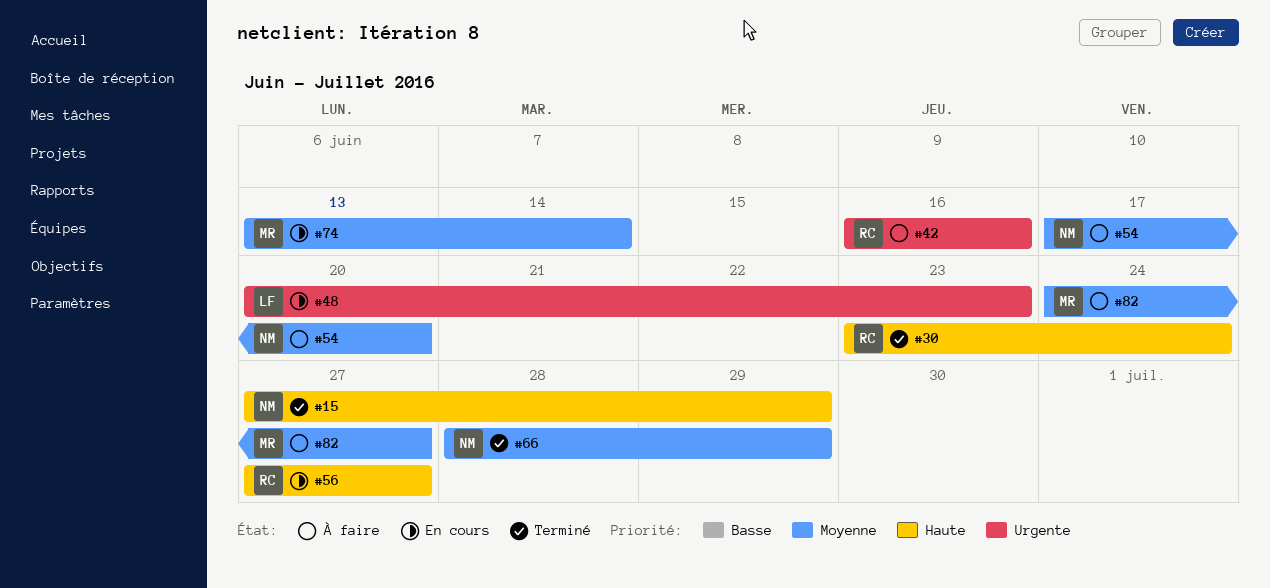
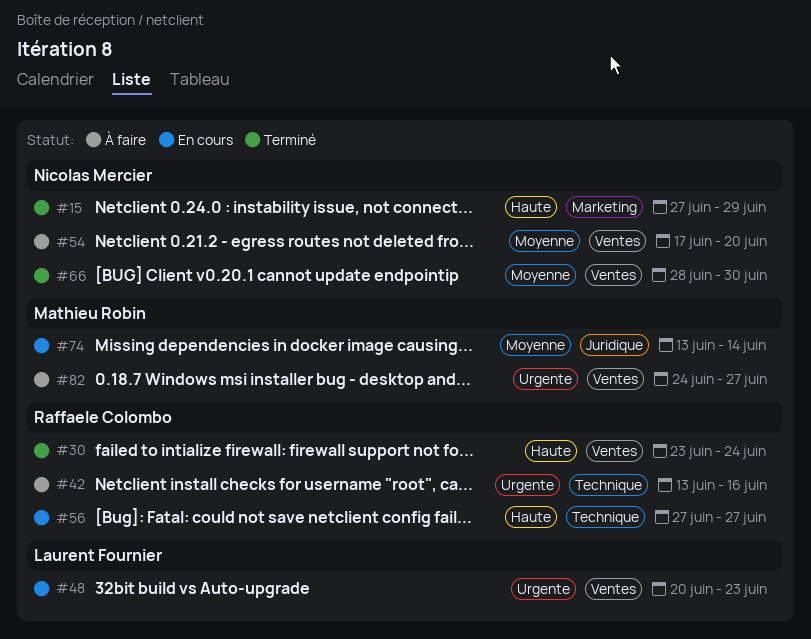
#42, start: Jun 16 -> Jun 13
#66, due: Jun 29 -> Jun 30
#82, priority: Moyenne -> Urgente

